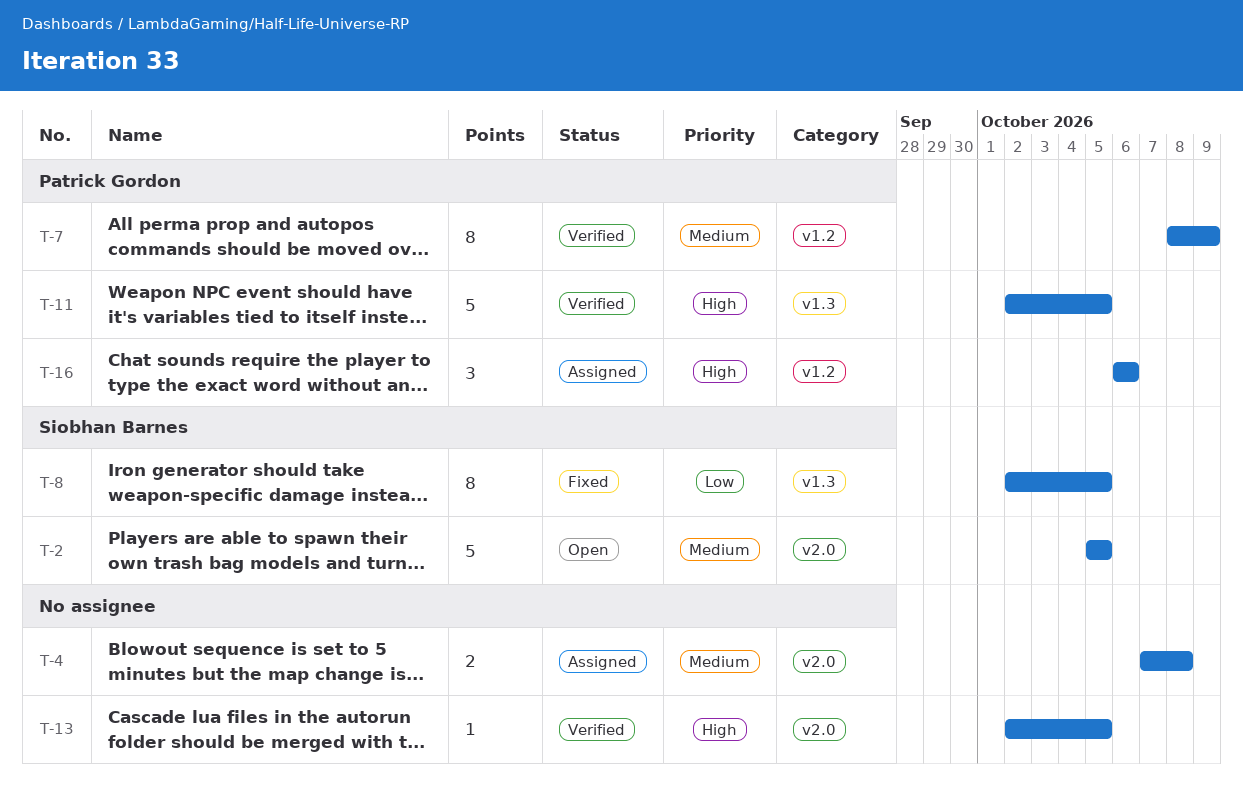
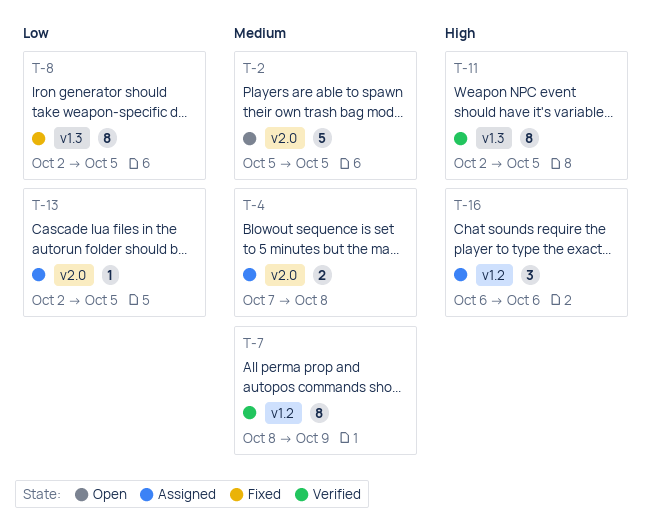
T-11, estimate: 5 -> 8
T-13, status: Verified -> Assigned
T-13, priority: High -> Low

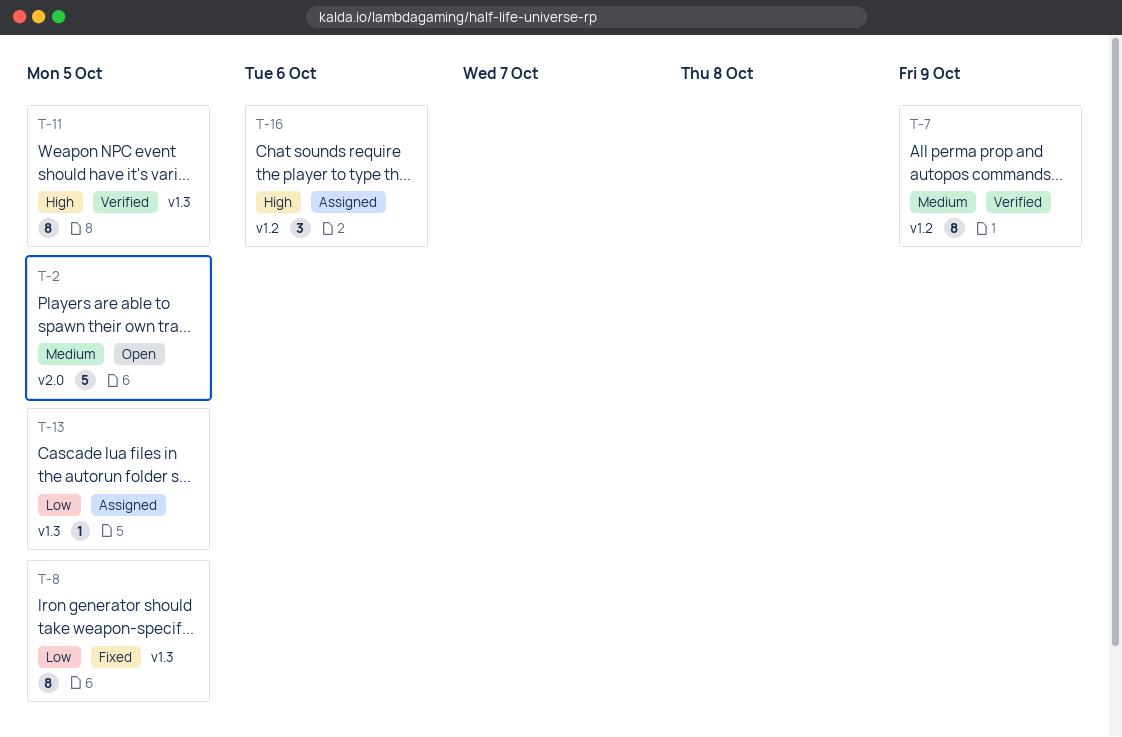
T-4: present -> none
T-13, label: v2.0 -> v1.3

